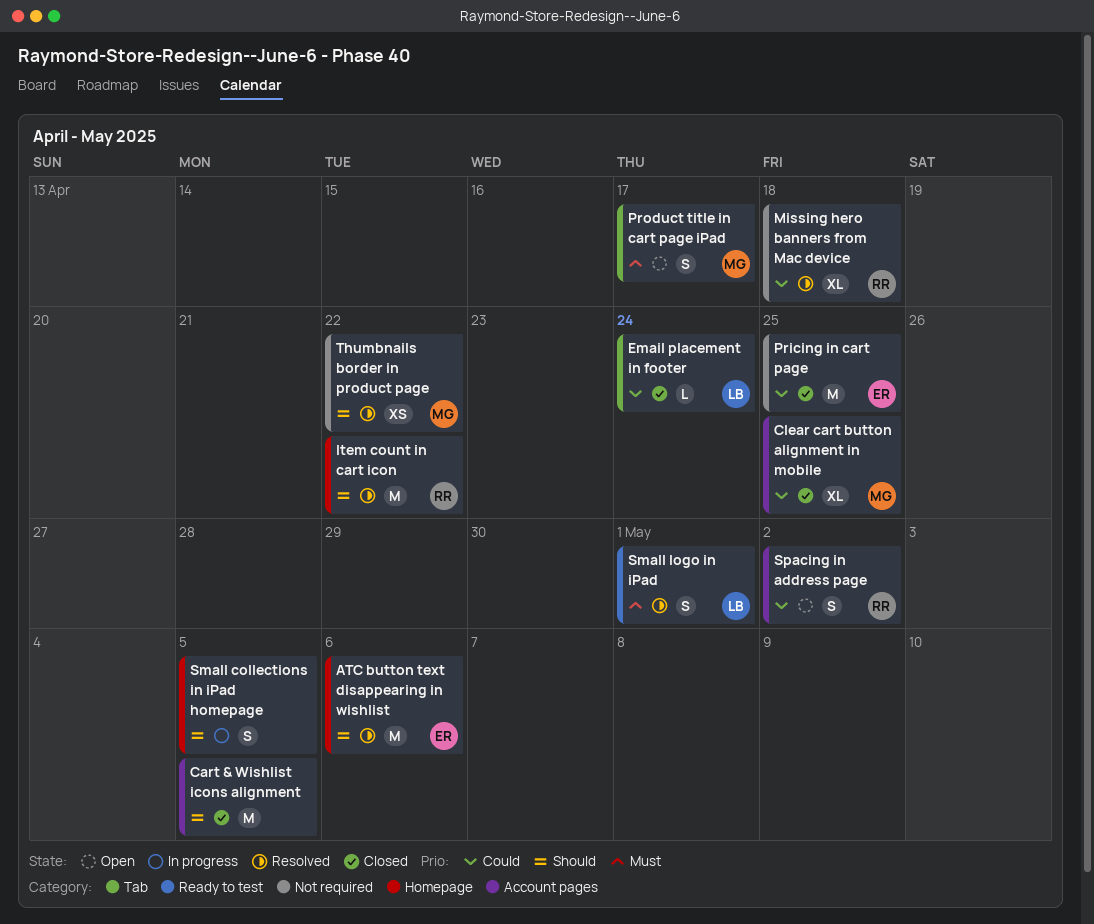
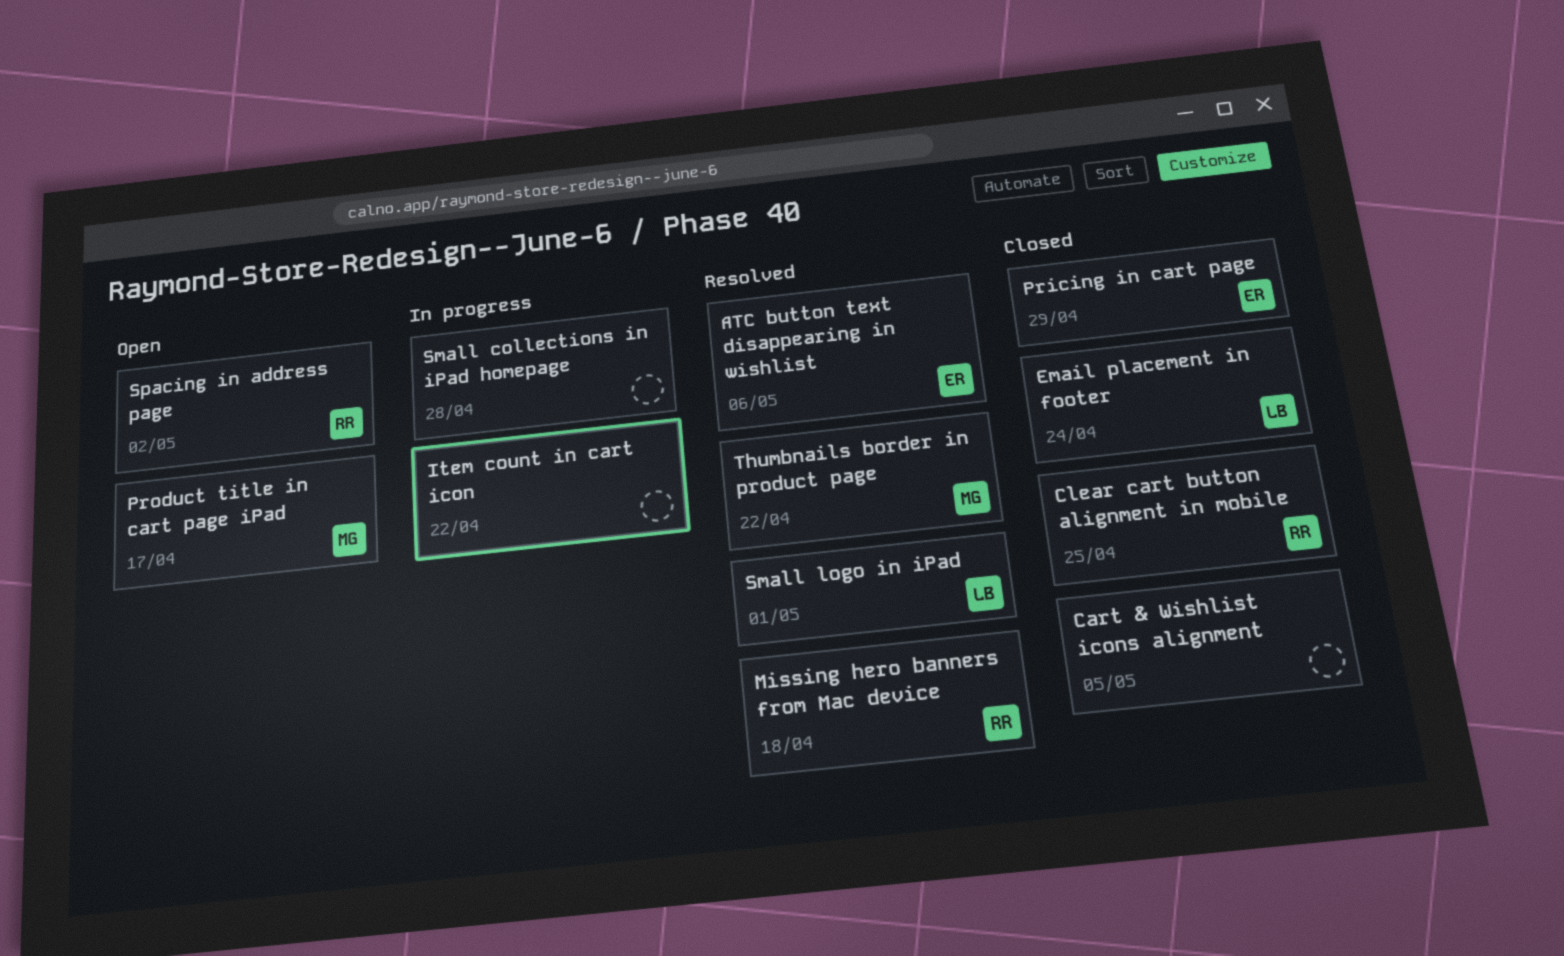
Clear cart button alignment in mobile, owner: MG -> RR
Item count in cart icon, status: Resolved -> In progress
Item count in cart icon, owner: RR -> none
Pricing in cart page, due: Apr 25 -> Apr 29
Small collections in iPad homepage, due: May 5 -> Apr 28

